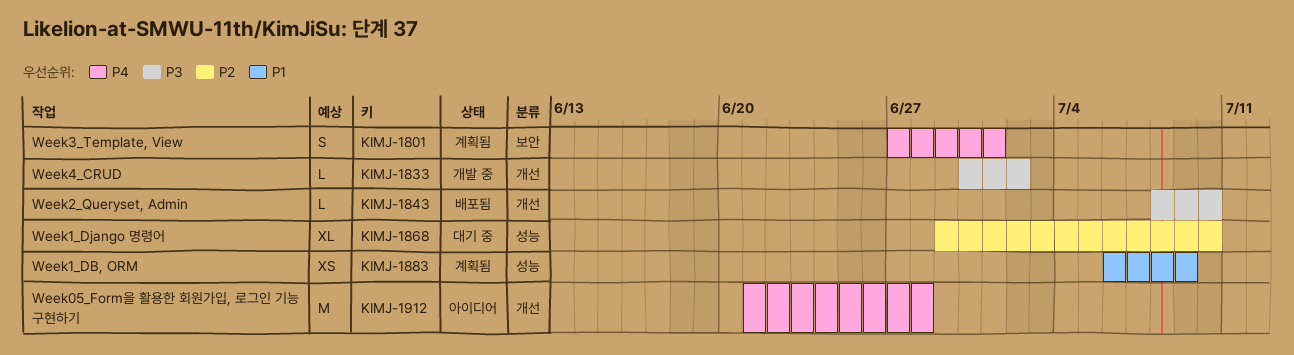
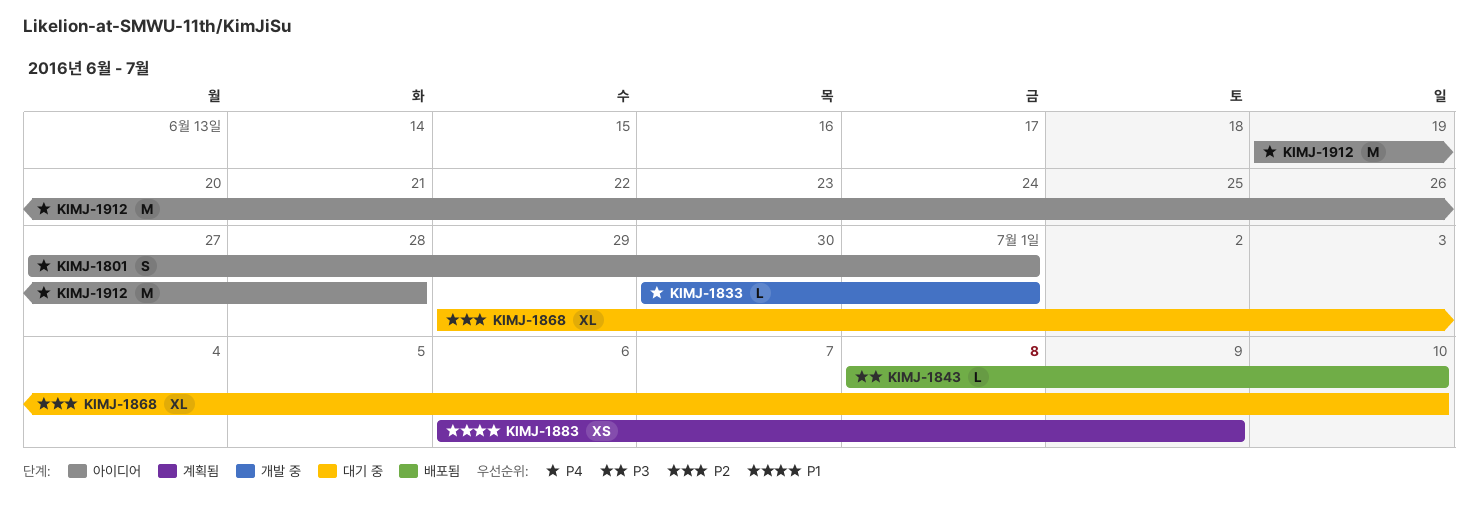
KIMJ-1801, status: 계획됨 -> 아이디어
KIMJ-1833, priority: P3 -> P4
KIMJ-1833, due: Jul 2 -> Jul 1
KIMJ-1912, start: Jun 21 -> Jun 19

